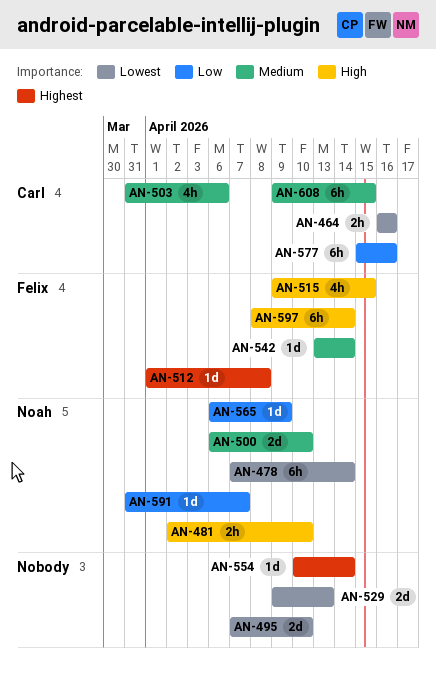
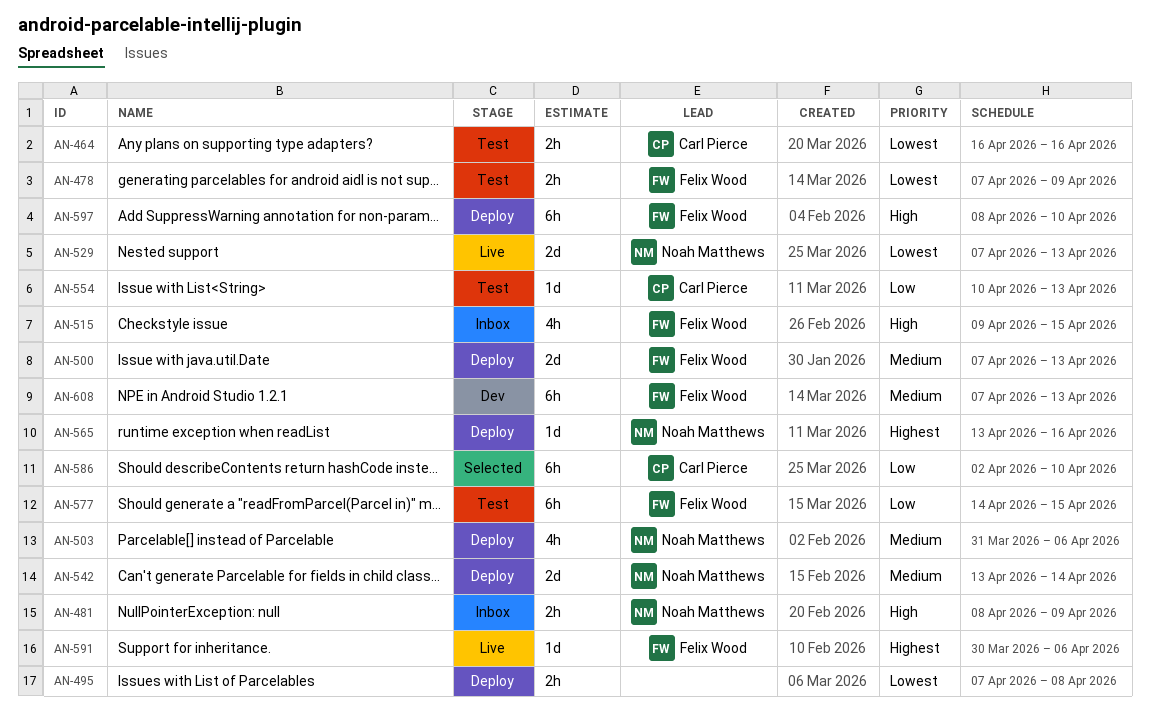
AN-478, owner: Noah Matthews -> Felix Wood
AN-478, estimate: 6h -> 2h
AN-478, due: Apr 14 -> Apr 9
AN-481, start: Apr 2 -> Apr 8
AN-481, due: Apr 10 -> Apr 9
AN-495, estimate: 2d -> 2h
AN-495, due: Apr 10 -> Apr 8
AN-500, owner: Noah Matthews -> Felix Wood
AN-500, start: Apr 6 -> Apr 7
AN-500, due: Apr 10 -> Apr 13
AN-503, owner: Carl Pierce -> Noah Matthews
AN-512: present -> none
AN-529, owner: none -> Noah Matthews
AN-529, start: Apr 9 -> Apr 7
AN-542, owner: Felix Wood -> Noah Matthews
AN-542, estimate: 1d -> 2d
AN-554, owner: none -> Carl Pierce
AN-554, priority: Highest -> Low
AN-554, due: Apr 14 -> Apr 13
AN-565, priority: Low -> Highest
AN-565, start: Apr 6 -> Apr 13
AN-565, due: Apr 9 -> Apr 16
AN-577, owner: Carl Pierce -> Felix Wood
AN-577, start: Apr 15 -> Apr 14
AN-577, due: Apr 16 -> Apr 15
AN-586: none -> present
AN-591, owner: Noah Matthews -> Felix Wood
AN-591, priority: Low -> Highest
AN-591, start: Mar 31 -> Mar 30
AN-591, due: Apr 7 -> Apr 6
AN-597, due: Apr 14 -> Apr 10
AN-608, owner: Carl Pierce -> Felix Wood
AN-608, start: Apr 9 -> Apr 7
AN-608, due: Apr 15 -> Apr 13

